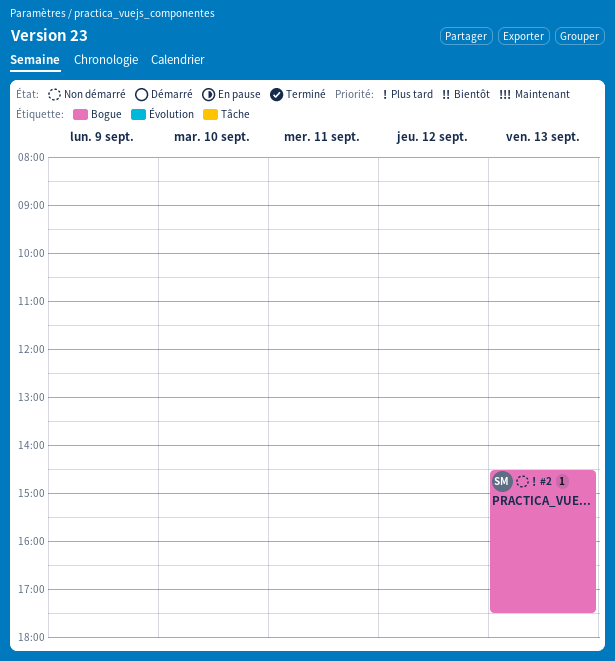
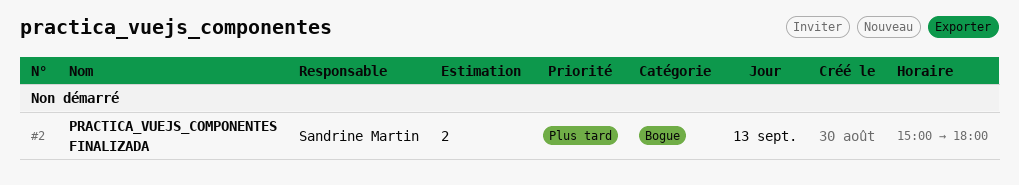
#2, estimate: 1 -> 2
#2, begins: 14:30 -> 15:00
#2, ends: 17:30 -> 18:00

